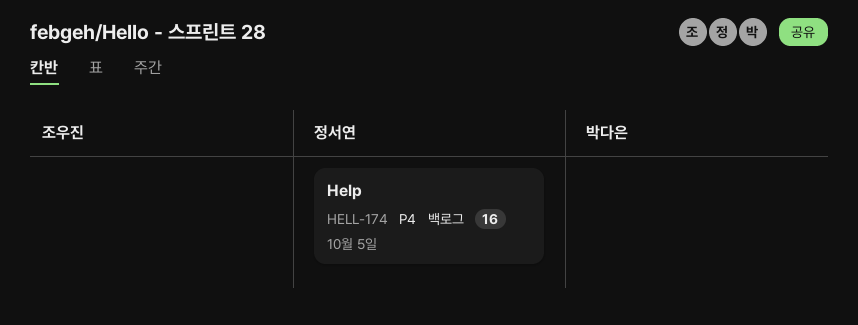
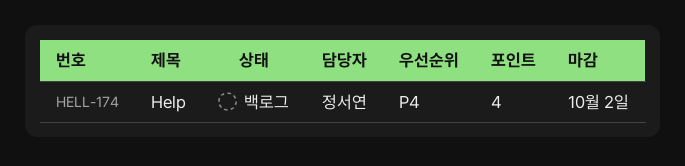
HELL-174, estimate: 16 -> 4
HELL-174, due: Oct 5 -> Oct 2

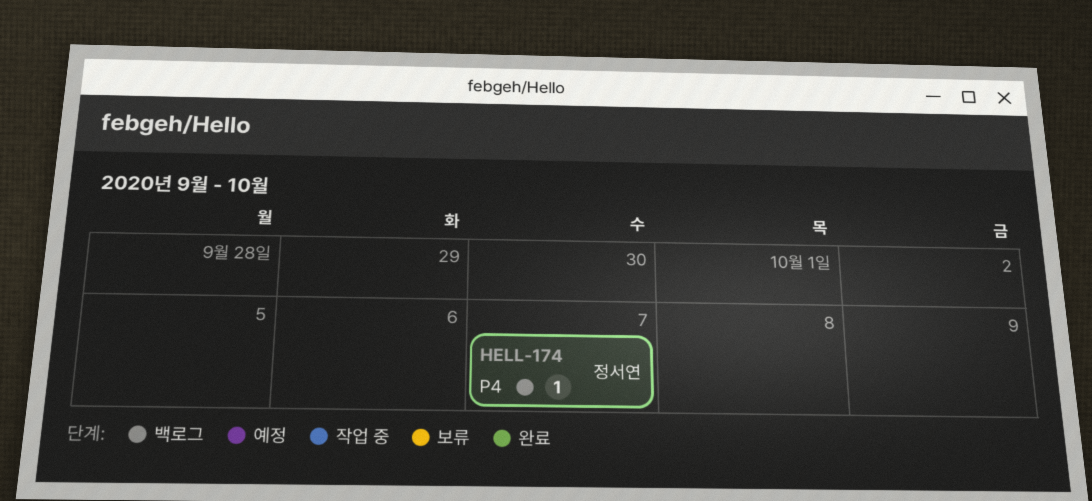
HELL-174, estimate: 4 -> 1
HELL-174, due: Oct 2 -> Oct 7

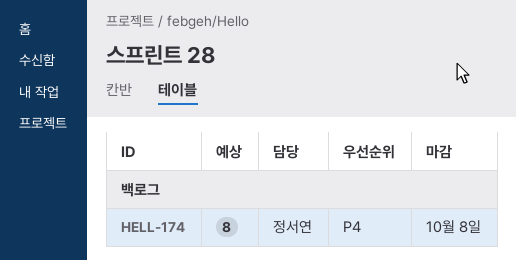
HELL-174, estimate: 1 -> 8
HELL-174, due: Oct 7 -> Oct 8

